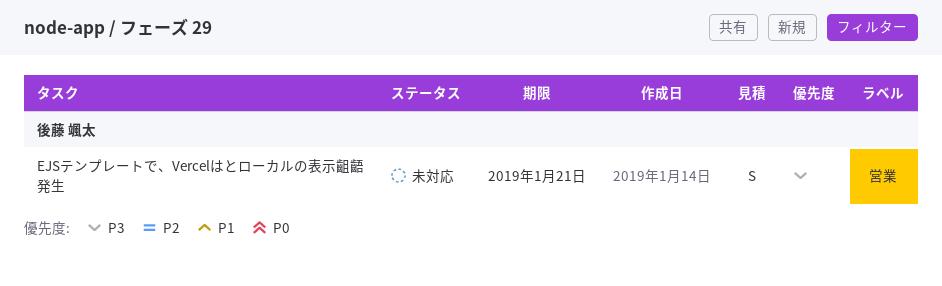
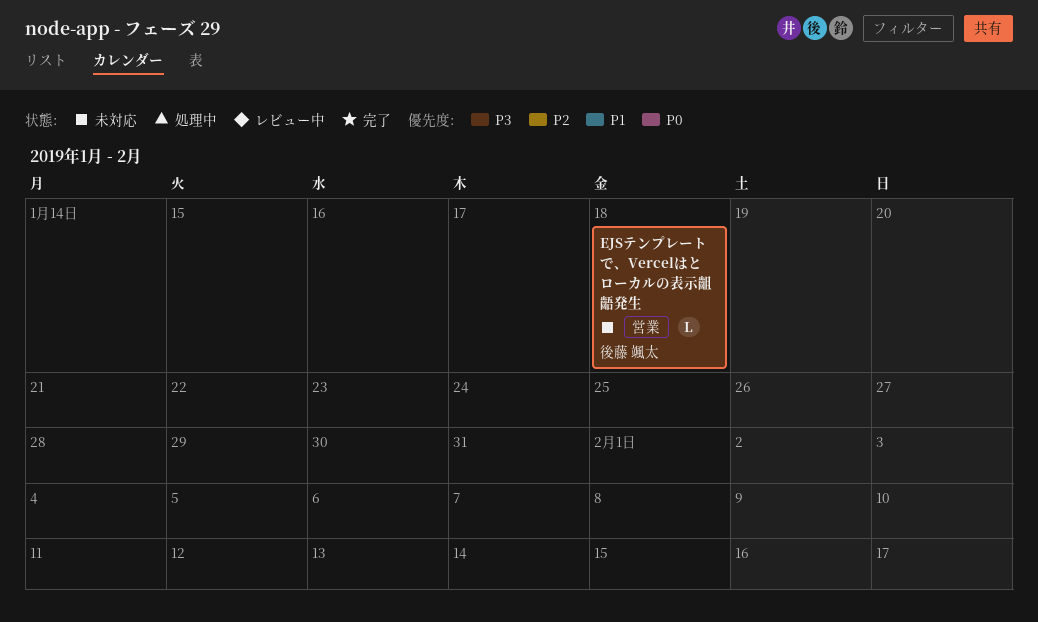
EJSテンプレートで、Vercelはとローカルの表示齟齬発生, estimate: S -> L
EJSテンプレートで、Vercelはとローカルの表示齟齬発生, due: Jan 21 -> Jan 18

